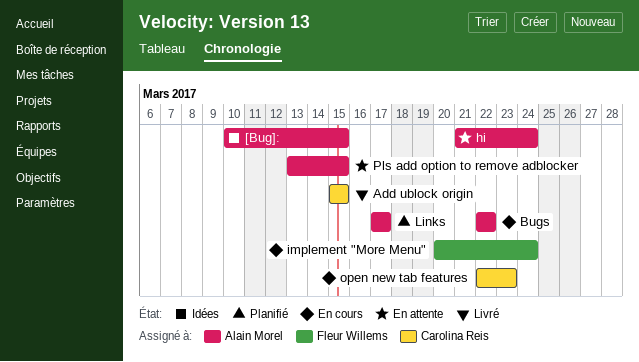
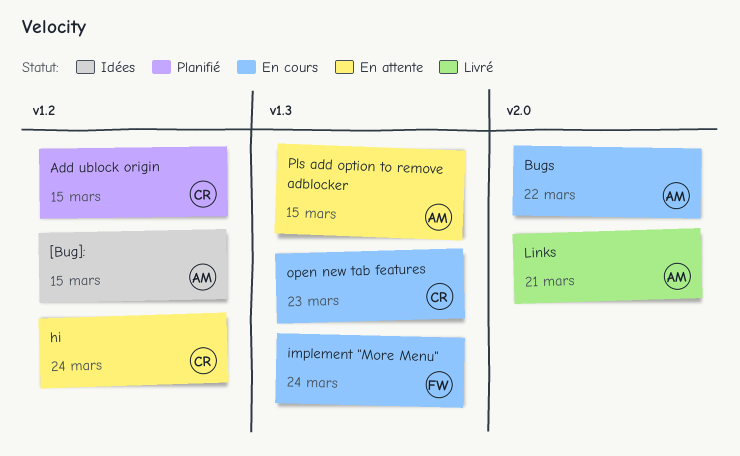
Add ublock origin, status: Livré -> Planifié
hi, owner: Alain Morel -> Carolina Reis
Links, status: Planifié -> Livré
Links, due: Mar 17 -> Mar 21

